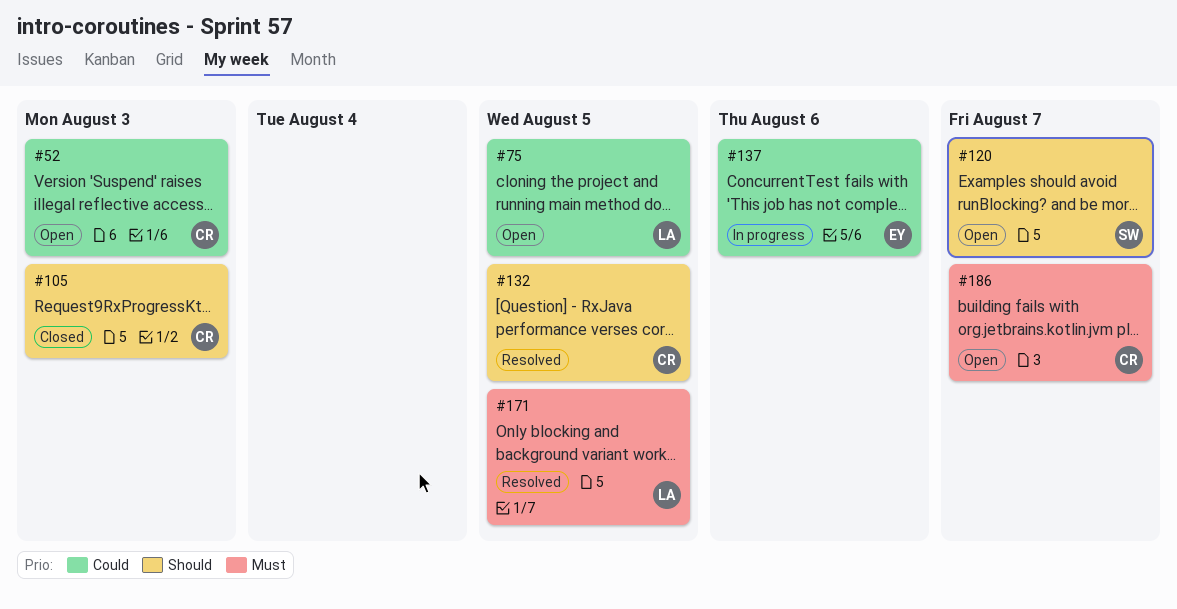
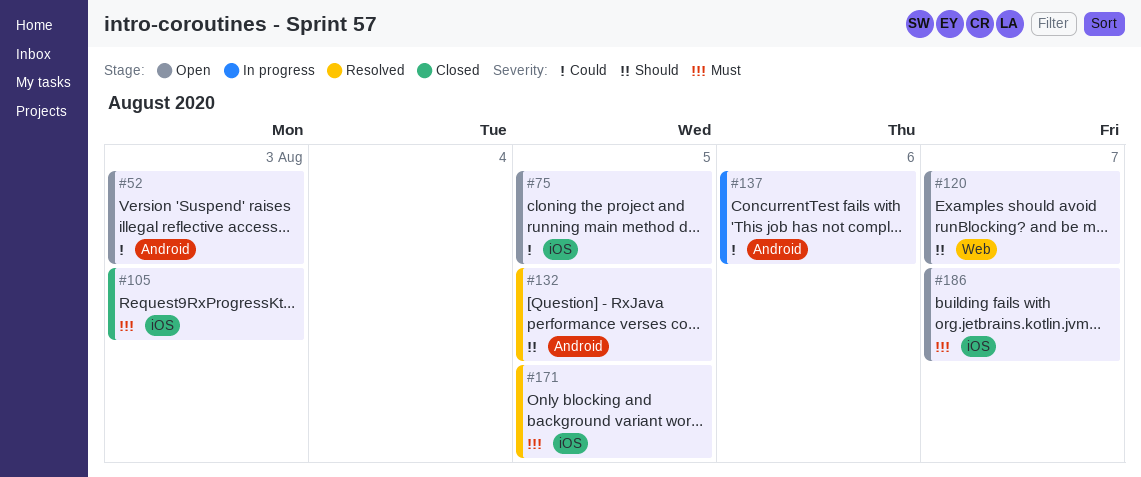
#105, priority: Should -> Must

